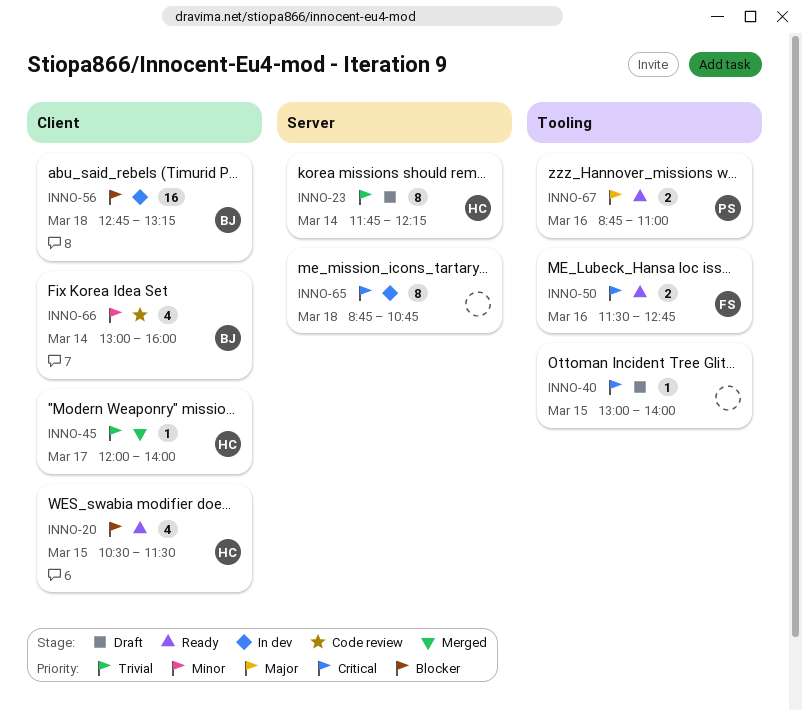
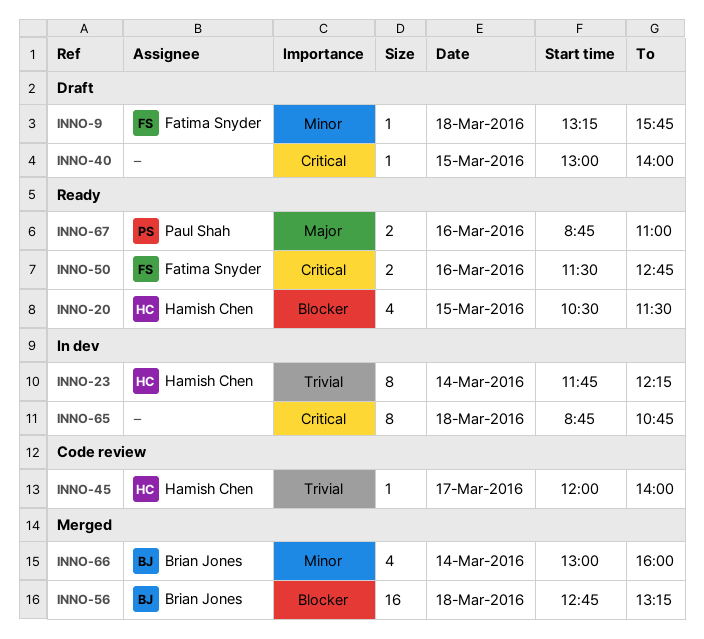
INNO-9: none -> present
INNO-23, status: Draft -> In dev
INNO-45, status: Merged -> Code review
INNO-56, status: In dev -> Merged
INNO-66, status: Code review -> Merged

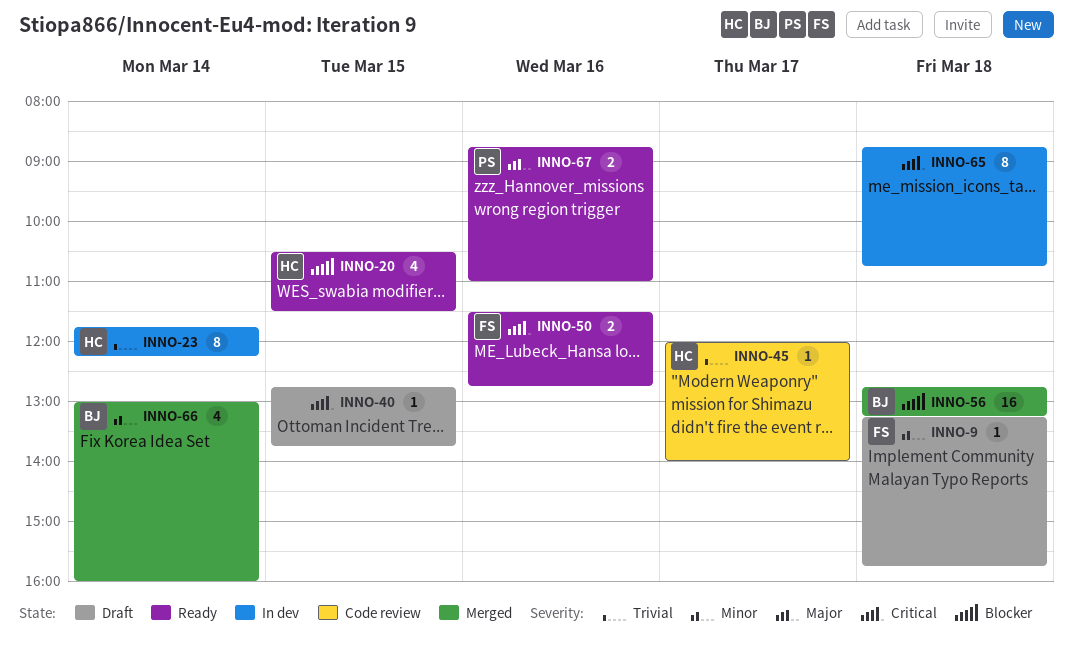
INNO-40, begins: 13:00 -> 12:45
INNO-40, ends: 14:00 -> 13:45

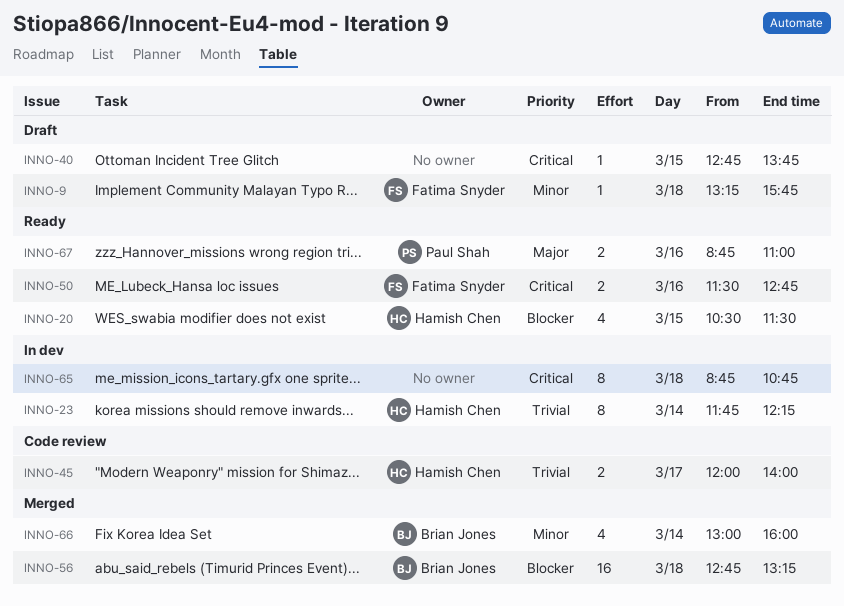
INNO-45, estimate: 1 -> 2

